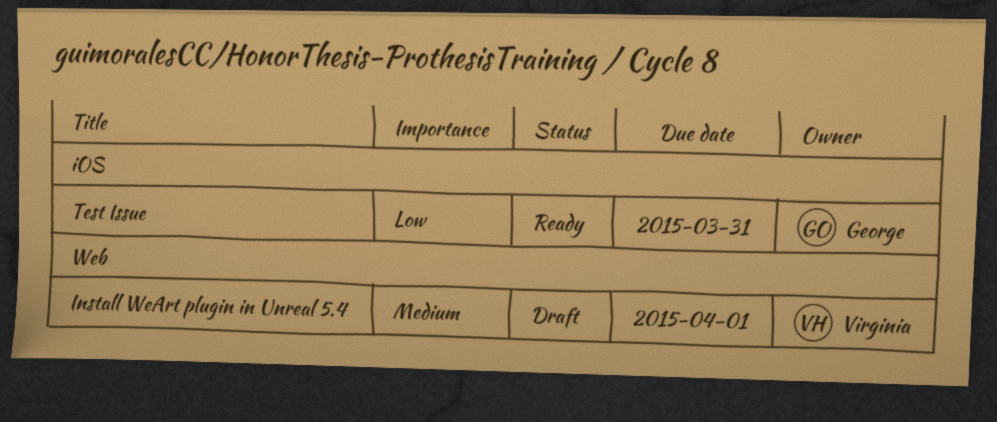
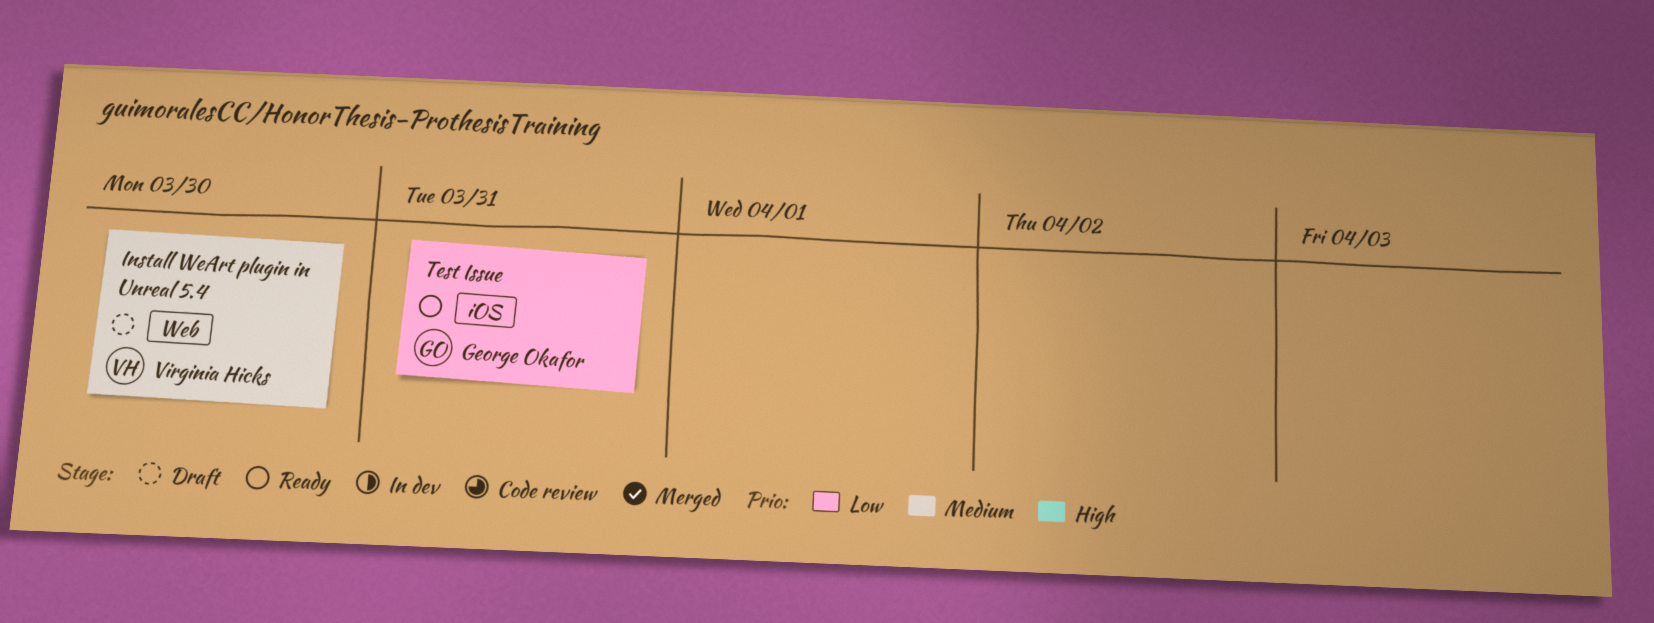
Install WeArt plugin in Unreal 5.4, due: Apr 1 -> Mar 30

